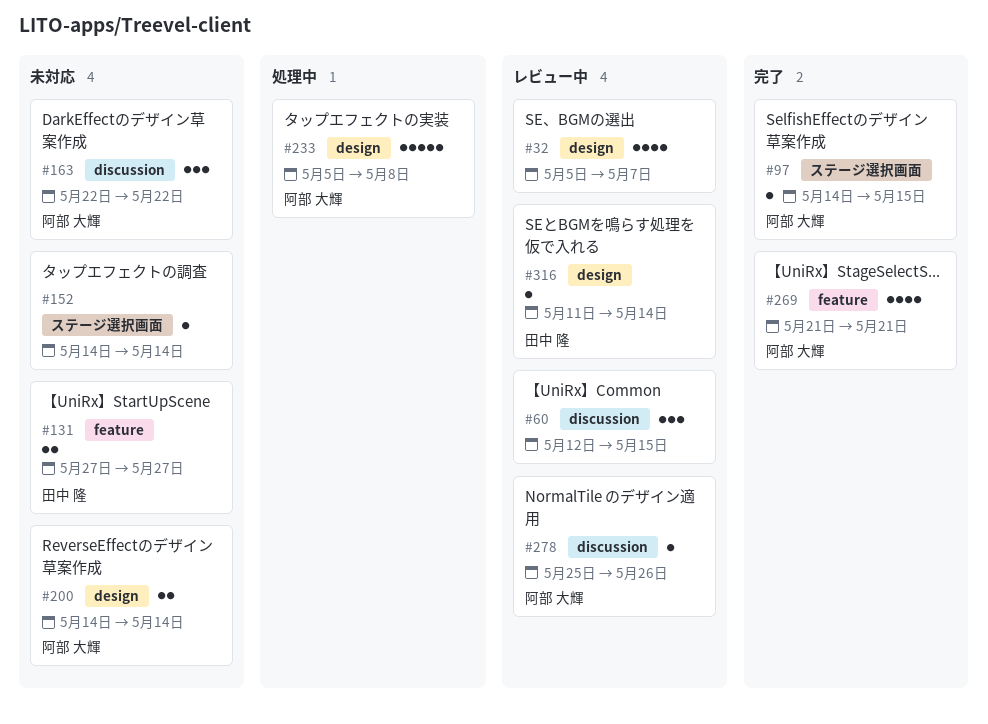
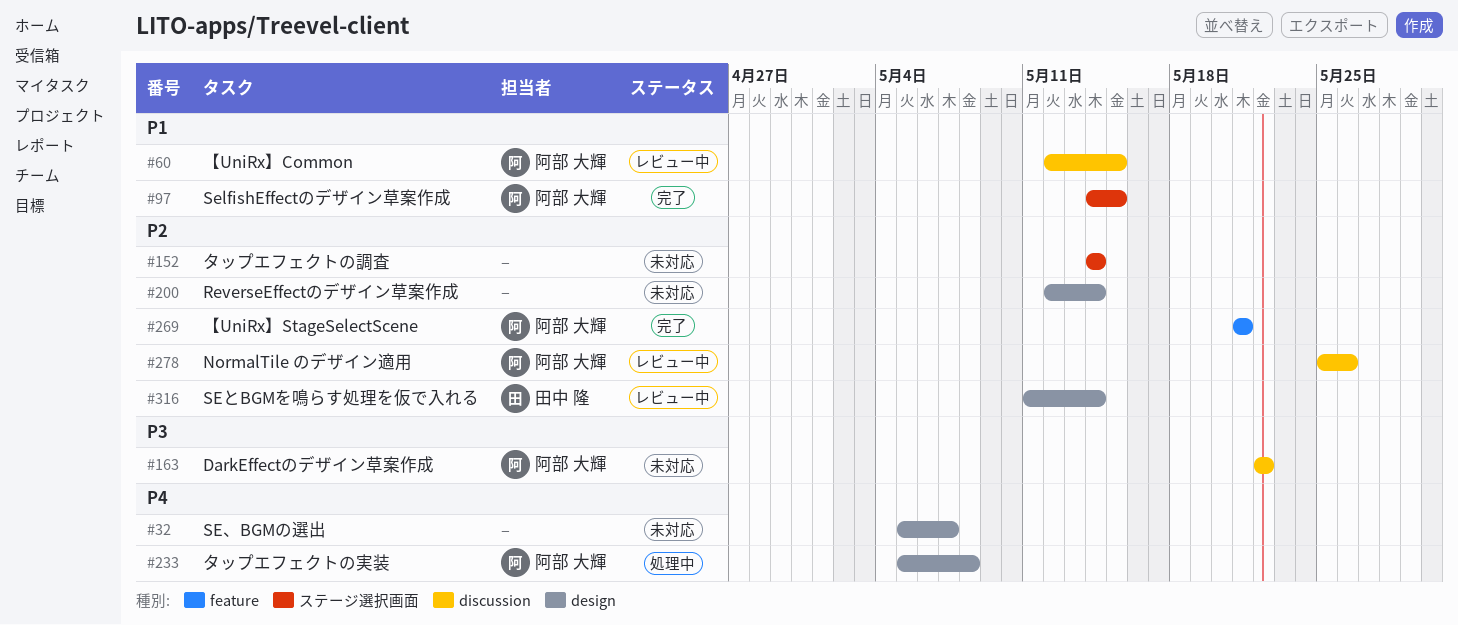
#32, status: レビュー中 -> 未対応
#60, owner: none -> 阿部 大輝
#131: present -> none
#200, owner: 阿部 大輝 -> none
#200, start: May 14 -> May 12

